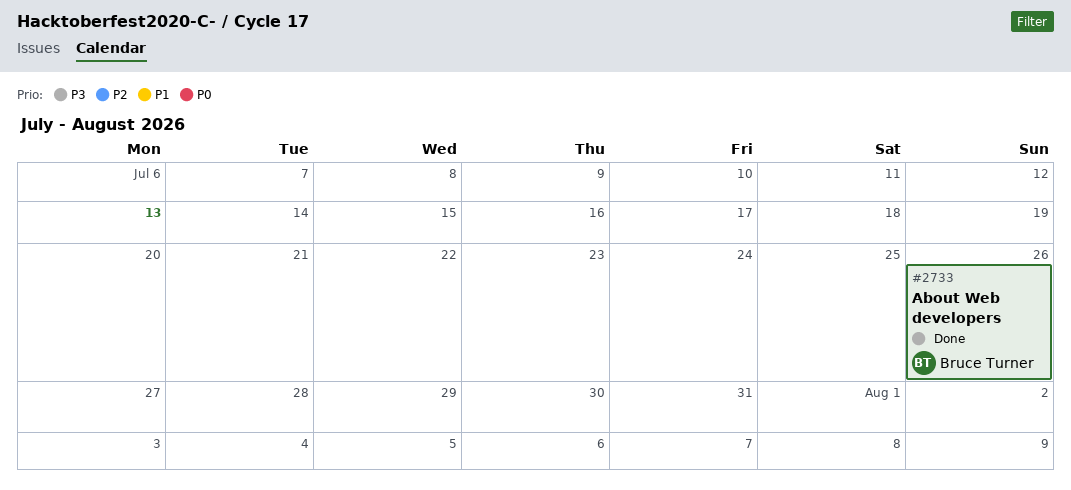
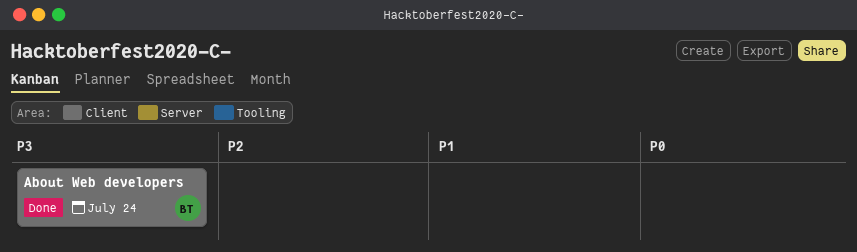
About Web developers, due: Jul 26 -> Jul 24

